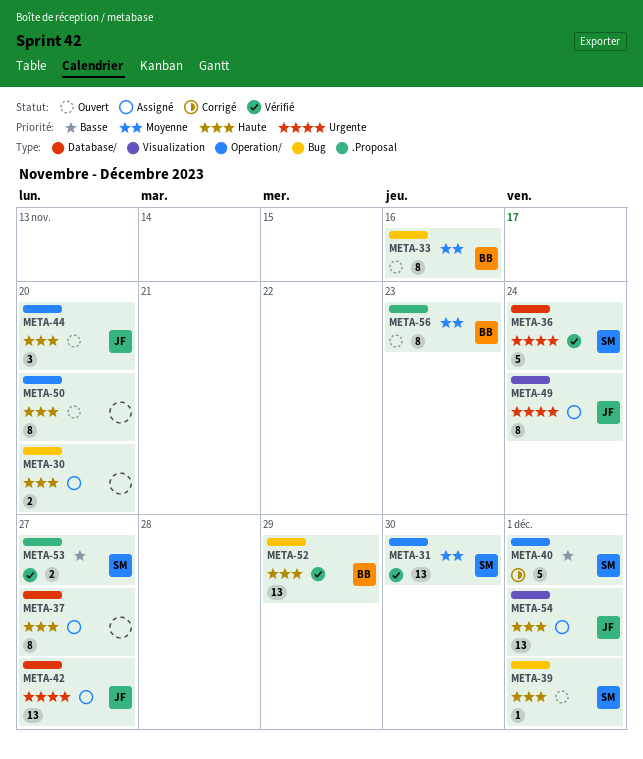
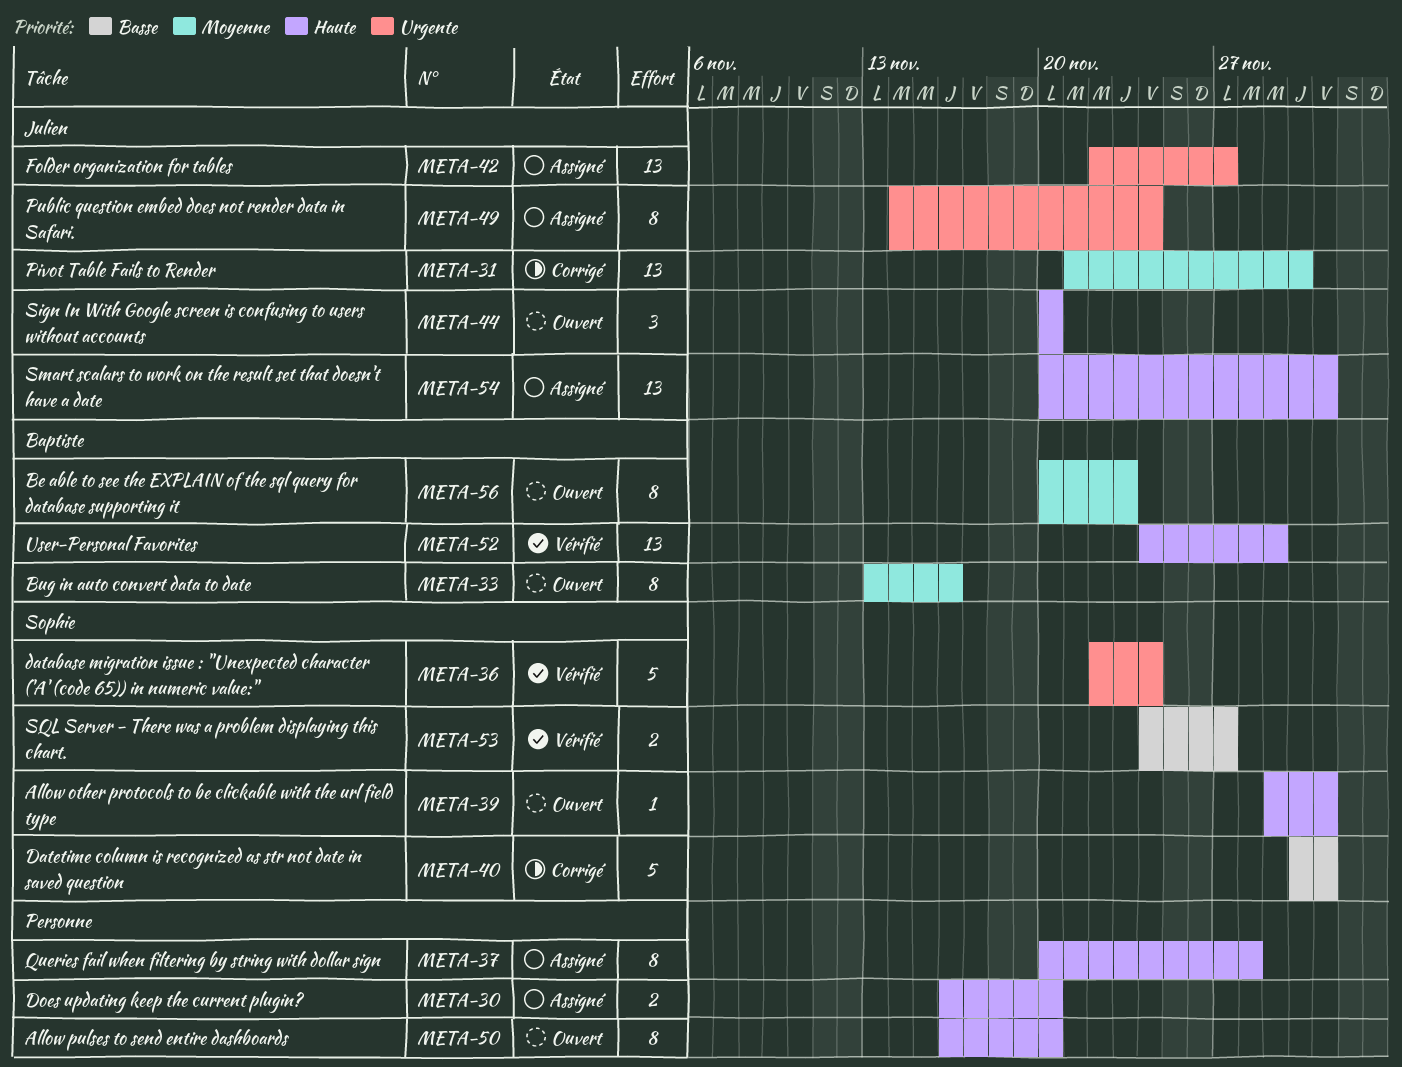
META-31, status: Vérifié -> Corrigé
META-31, owner: Sophie -> Julien
META-37, due: Nov 27 -> Nov 28

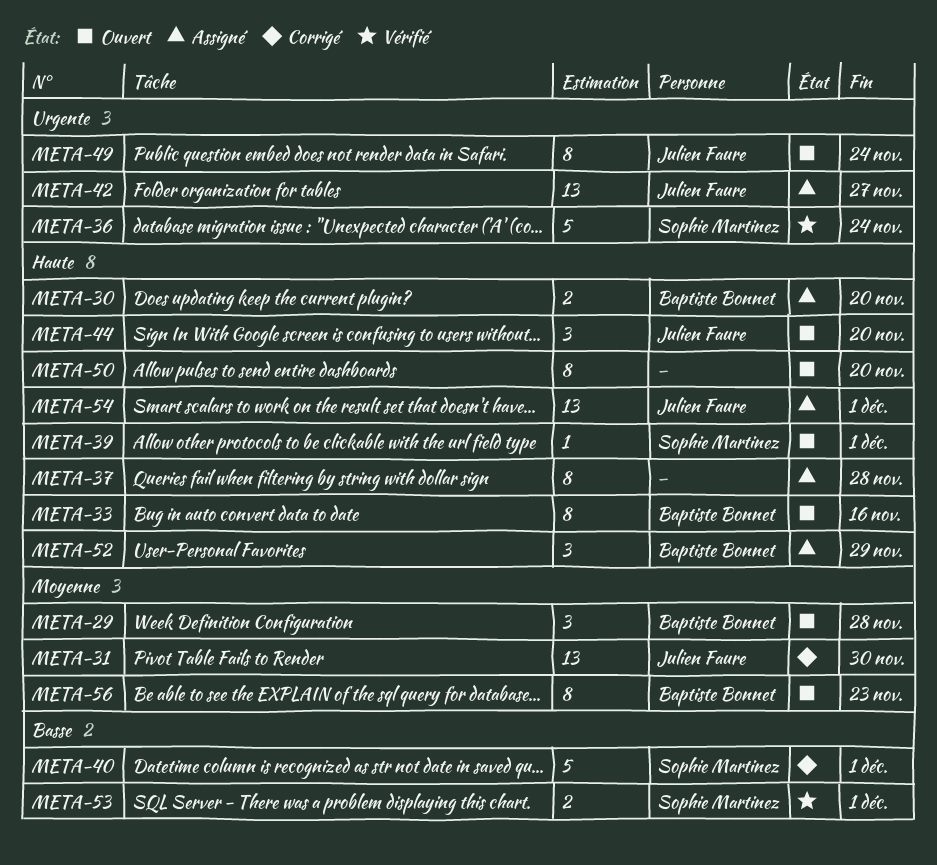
META-29: none -> present
META-30, owner: none -> Baptiste Bonnet
META-33, priority: Moyenne -> Haute
META-49, status: Assigné -> Ouvert
META-52, status: Vérifié -> Assigné
META-52, estimate: 13 -> 3
META-53, due: Nov 27 -> Dec 1

